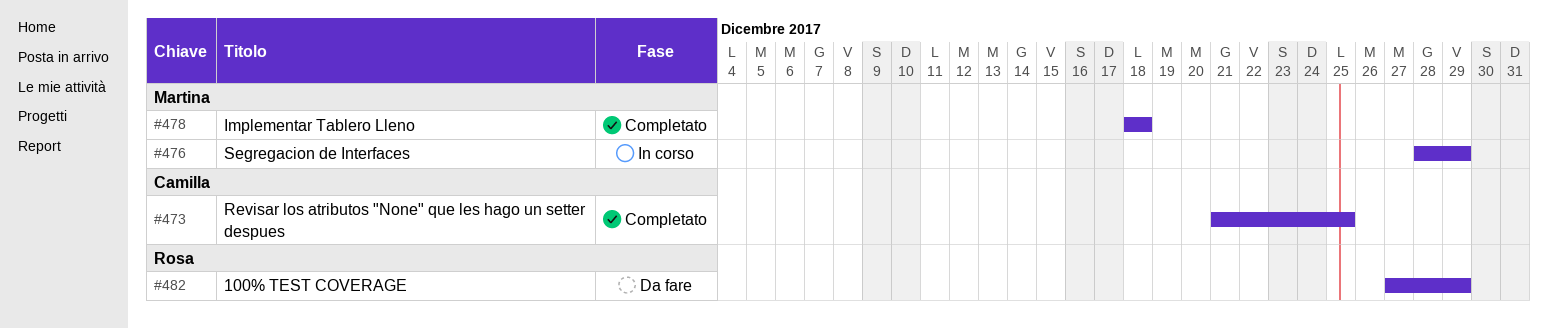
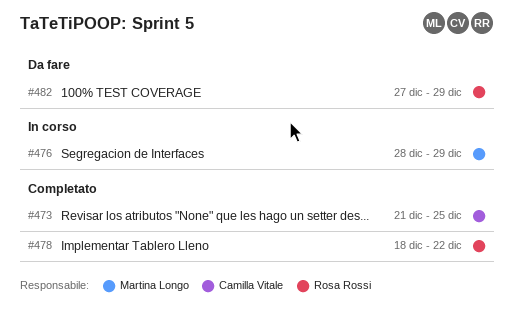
#478, owner: Martina Longo -> Rosa Rossi
#478, due: Dec 18 -> Dec 22

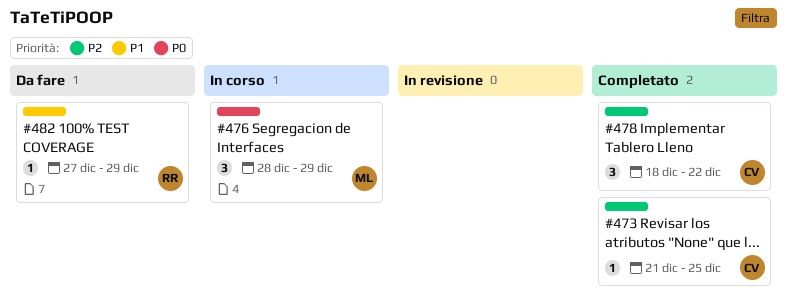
#478, owner: Rosa Rossi -> Camilla Vitale

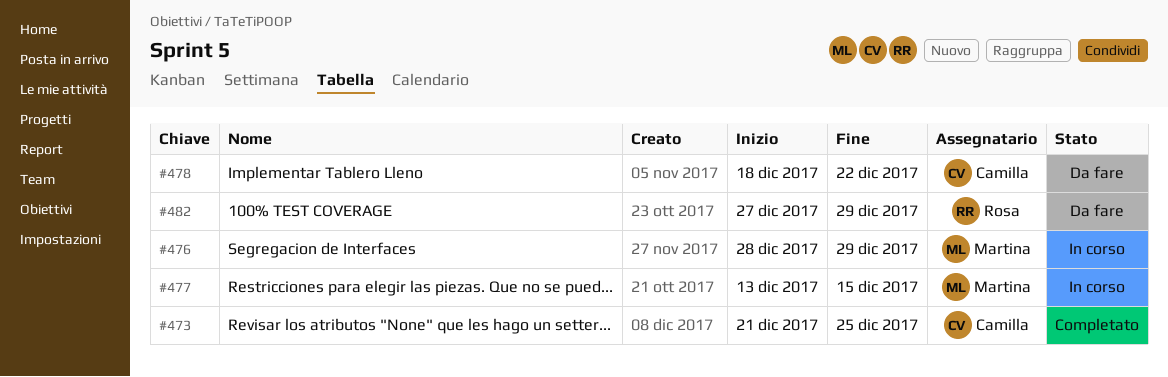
#477: none -> present
#478, status: Completato -> Da fare

